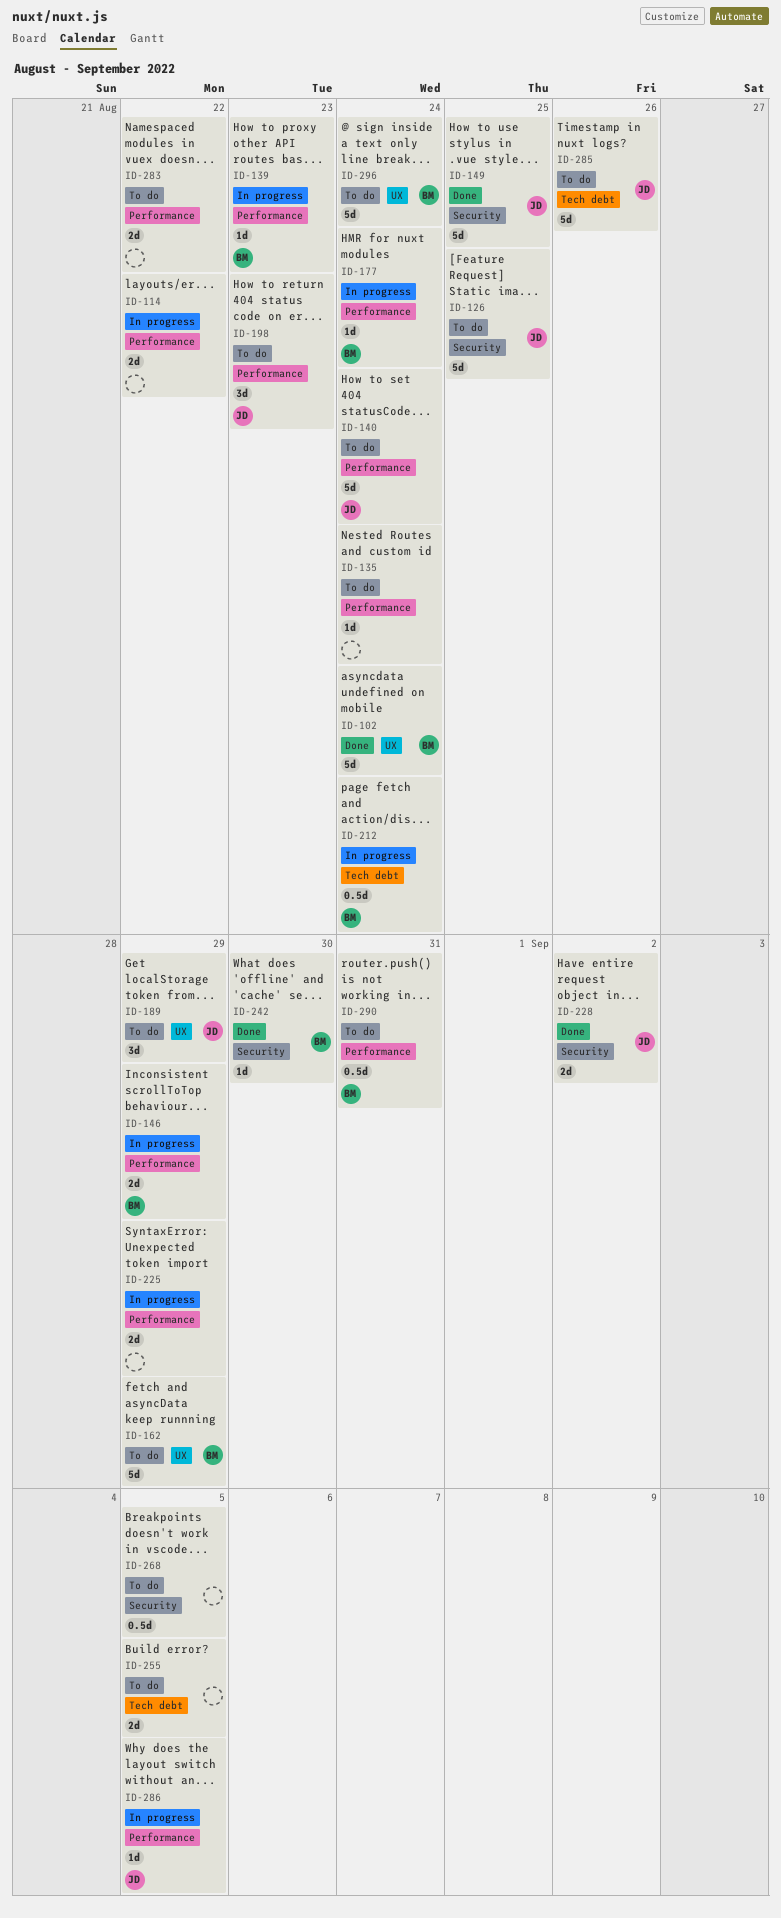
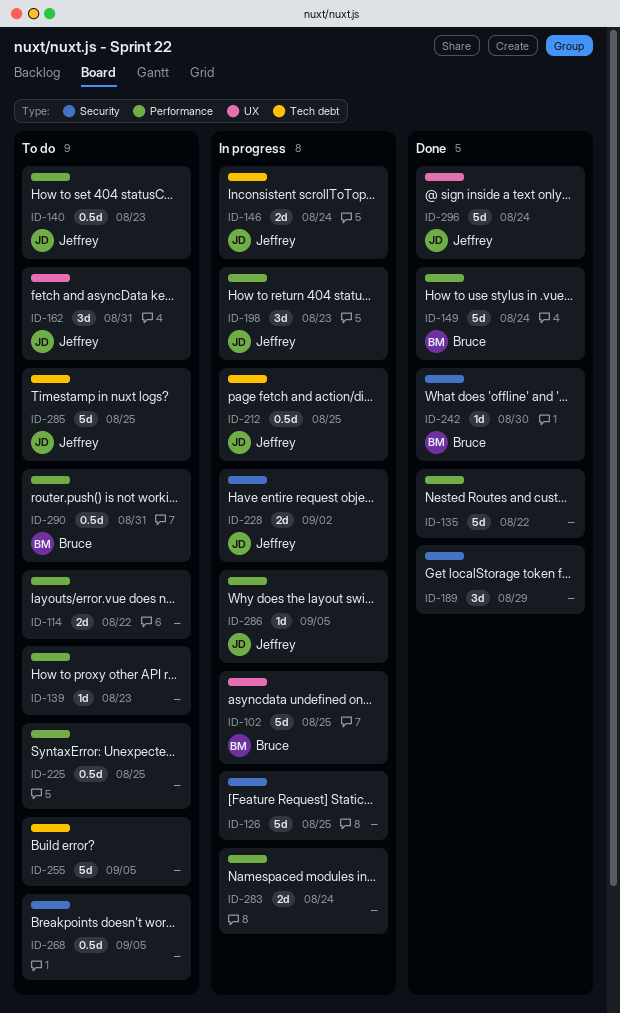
ID-102, status: Done -> In progress
ID-102, due: Aug 24 -> Aug 25
ID-114, status: In progress -> To do
ID-126, status: To do -> In progress
ID-126, owner: Jeffrey -> none
ID-135, status: To do -> Done
ID-135, estimate: 1d -> 5d
ID-135, due: Aug 24 -> Aug 22
ID-139, status: In progress -> To do
ID-139, owner: Bruce -> none
ID-140, estimate: 5d -> 0.5d
ID-140, due: Aug 24 -> Aug 23
ID-146, owner: Bruce -> Jeffrey
ID-146, label: Performance -> Tech debt
ID-146, due: Aug 29 -> Aug 24
ID-149, owner: Jeffrey -> Bruce
ID-149, label: Security -> Performance
ID-149, due: Aug 25 -> Aug 24
ID-162, owner: Bruce -> Jeffrey
ID-162, estimate: 5d -> 3d
ID-162, due: Aug 29 -> Aug 31
ID-177: present -> none
ID-189, status: To do -> Done
ID-189, owner: Jeffrey -> none
ID-189, label: UX -> Security
ID-198, status: To do -> In progress
ID-212, owner: Bruce -> Jeffrey
ID-212, due: Aug 24 -> Aug 25
ID-225, status: In progress -> To do
ID-225, estimate: 2d -> 0.5d
ID-225, due: Aug 29 -> Aug 25
ID-228, status: Done -> In progress
ID-255, estimate: 2d -> 5d
ID-283, status: To do -> In progress
ID-283, due: Aug 22 -> Aug 24
ID-285, due: Aug 26 -> Aug 25
ID-296, status: To do -> Done
ID-296, owner: Bruce -> Jeffrey

